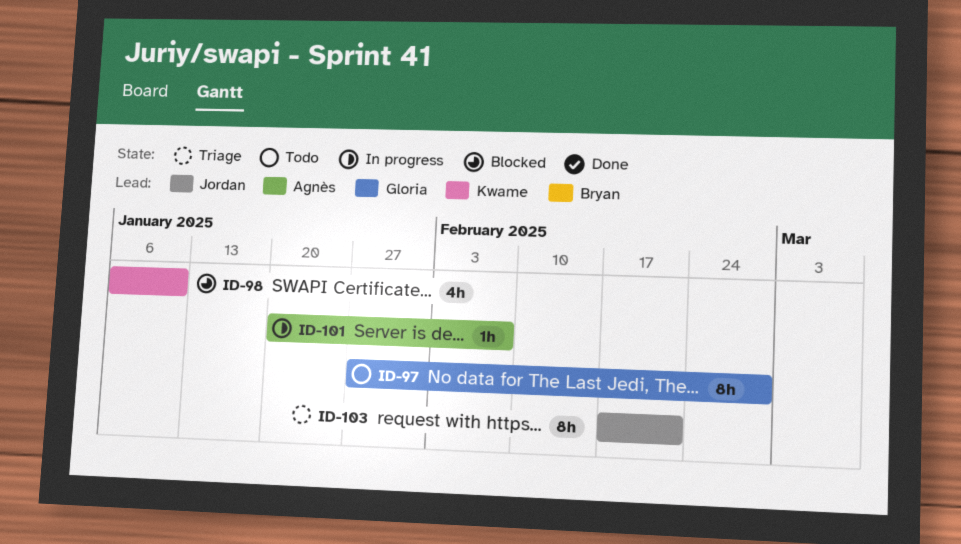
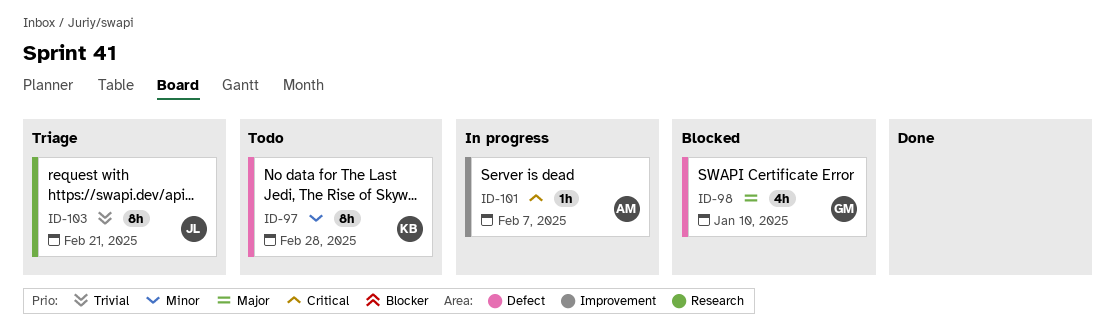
ID-97, owner: Gloria -> Kwame
ID-98, owner: Kwame -> Gloria

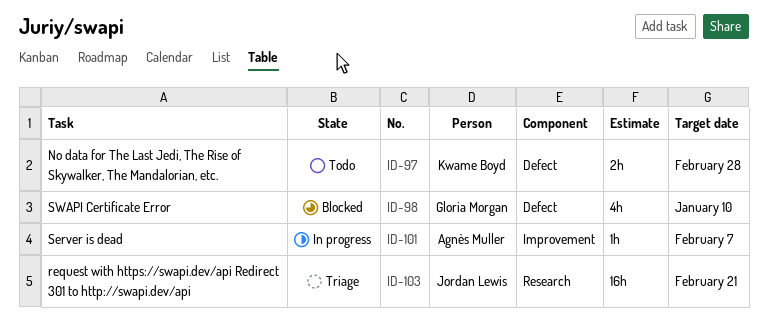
ID-97, estimate: 8h -> 2h
ID-103, estimate: 8h -> 16h

